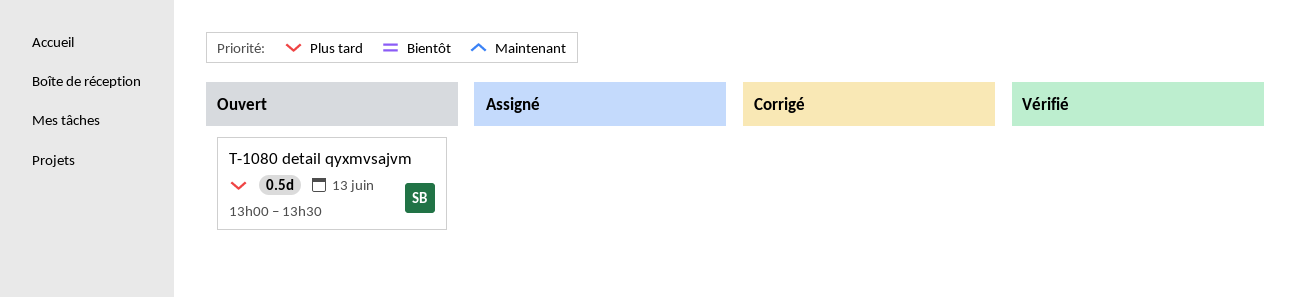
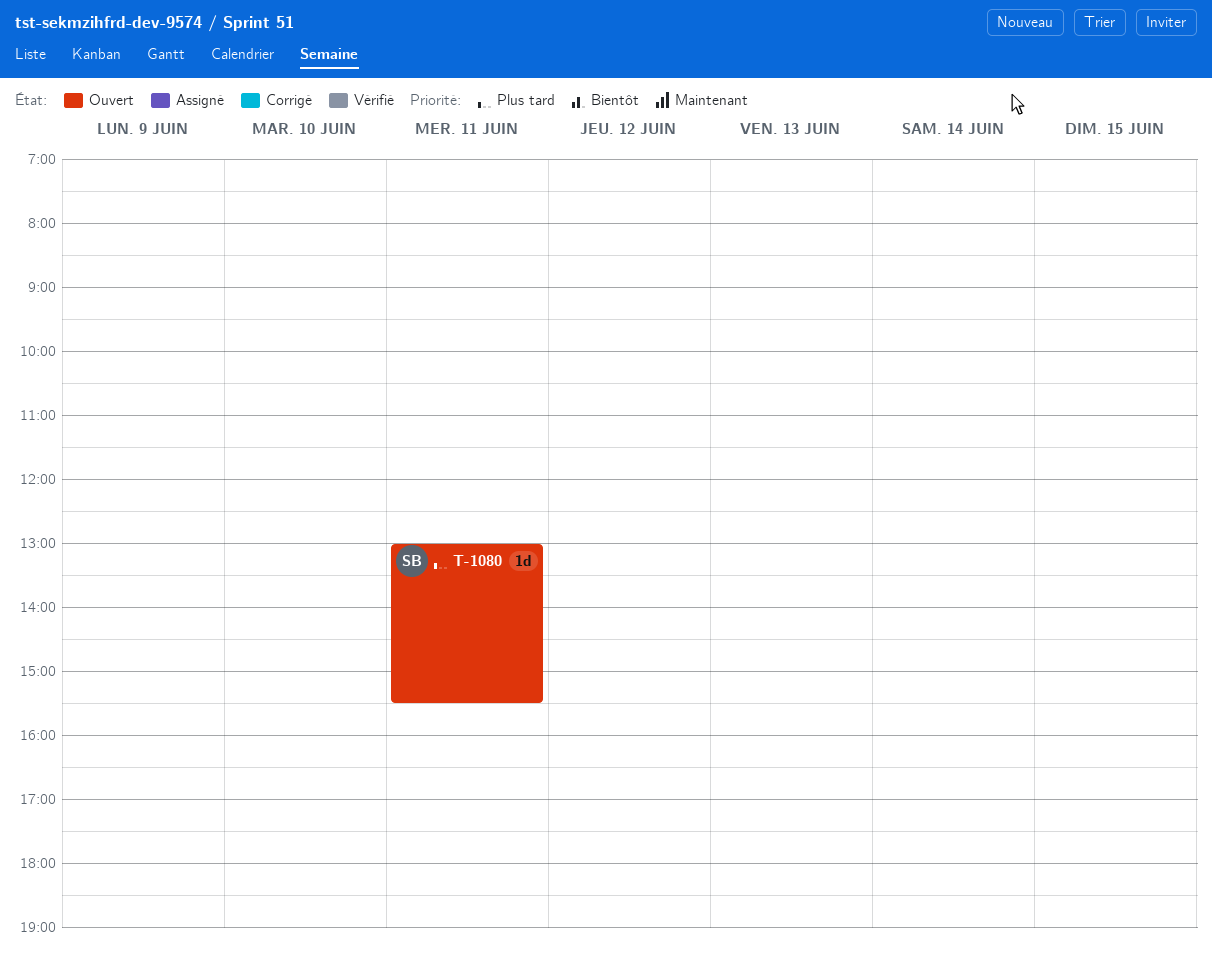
T-1080, estimate: 0.5d -> 1d
T-1080, day: Jun 13 -> Jun 11
T-1080, ends: 13:30 -> 15:30

